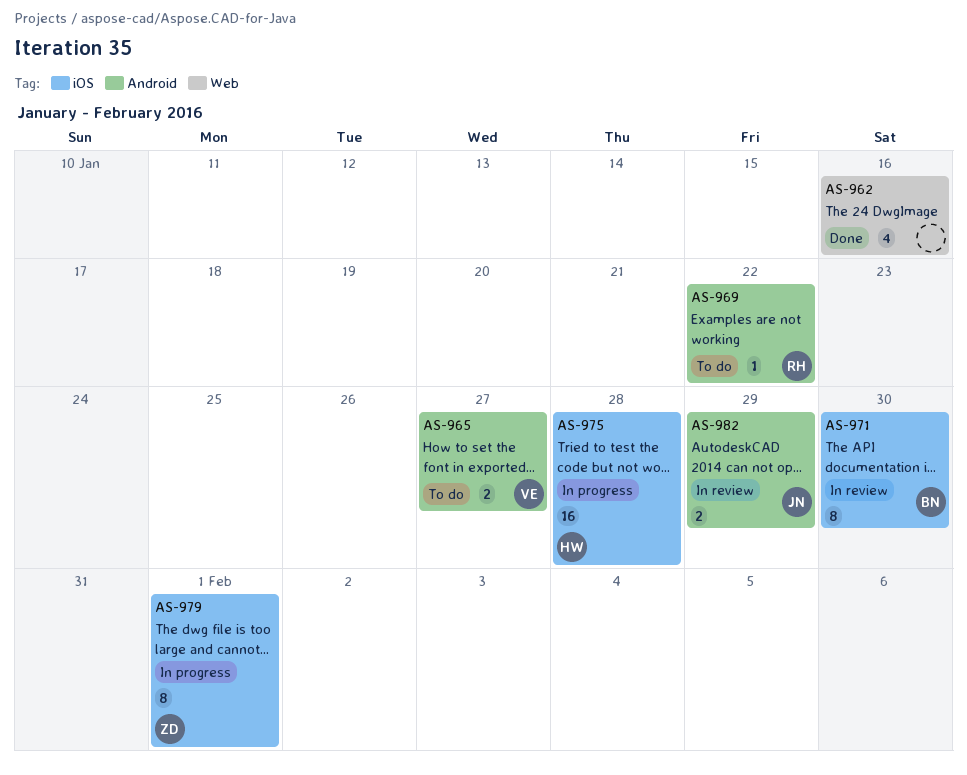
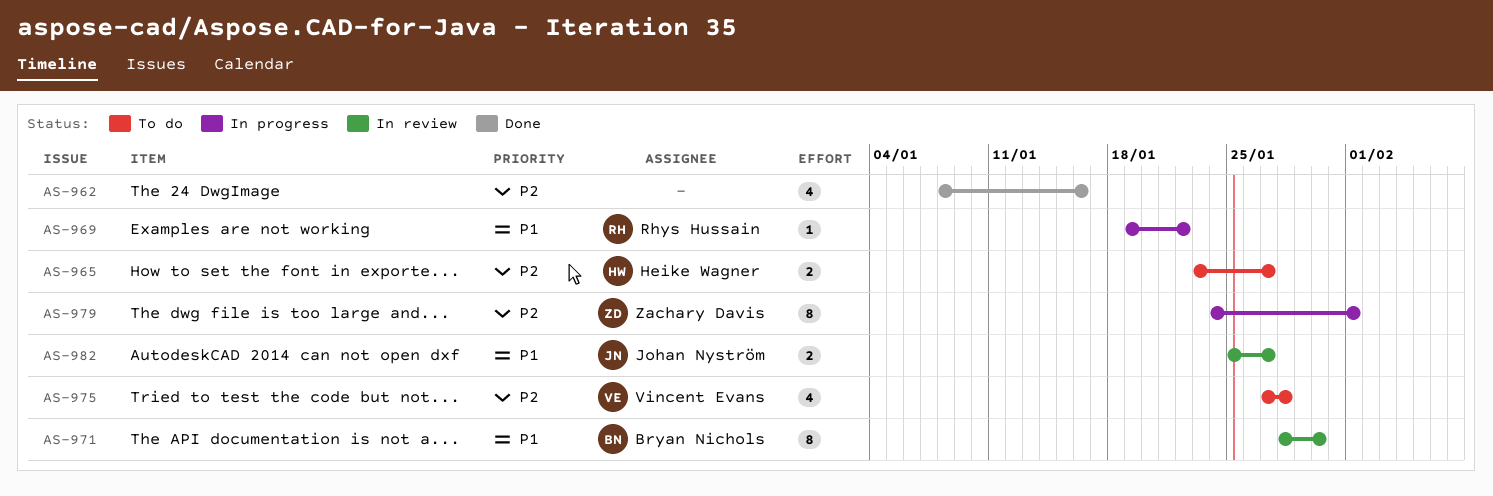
AS-965, owner: Vincent Evans -> Heike Wagner
AS-969, status: To do -> In progress
AS-975, status: In progress -> To do
AS-975, owner: Heike Wagner -> Vincent Evans
AS-975, estimate: 16 -> 4
AS-982, due: Jan 29 -> Jan 27

